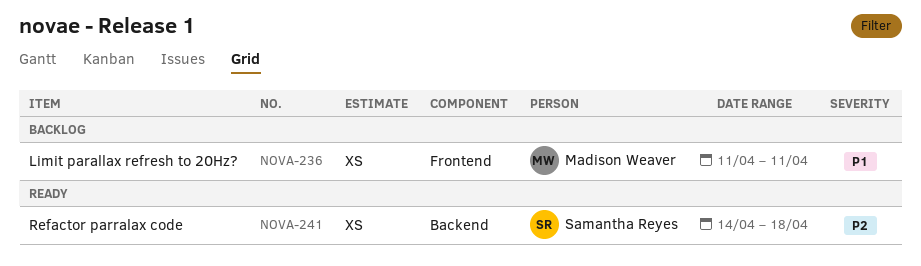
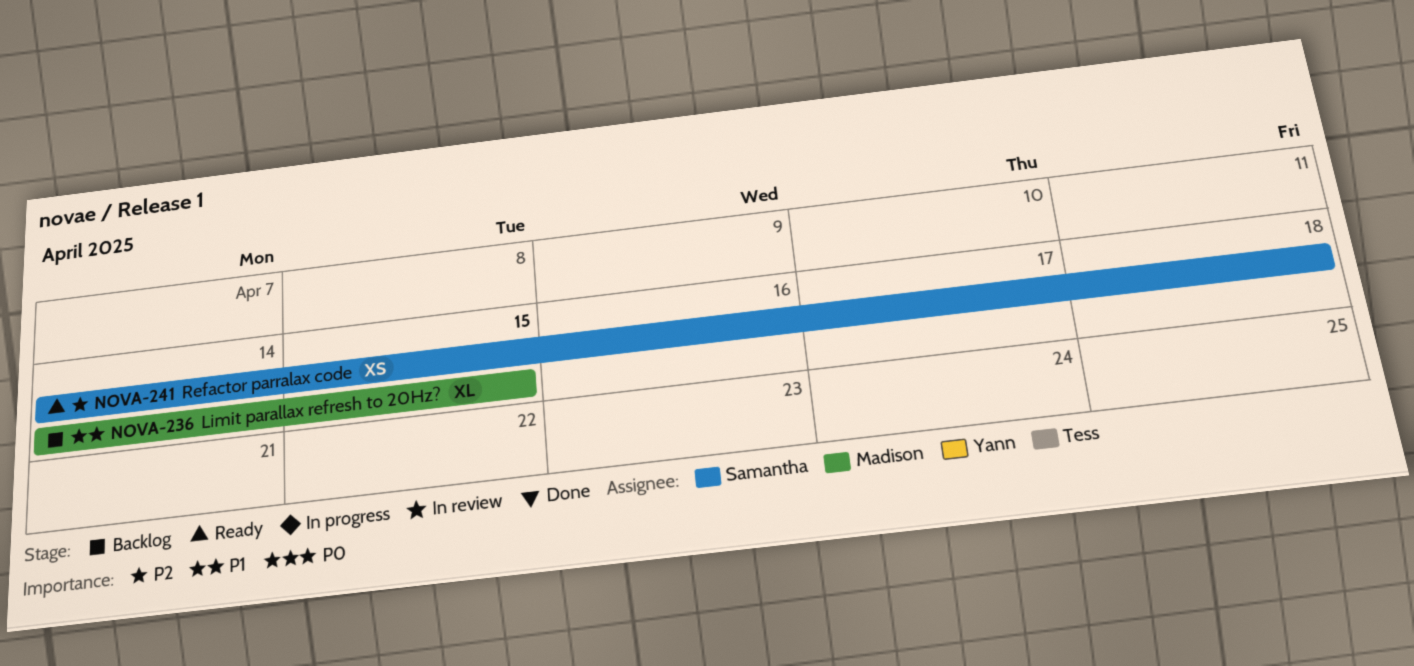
NOVA-236, estimate: XS -> XL
NOVA-236, start: Apr 11 -> Apr 14
NOVA-236, due: Apr 11 -> Apr 15

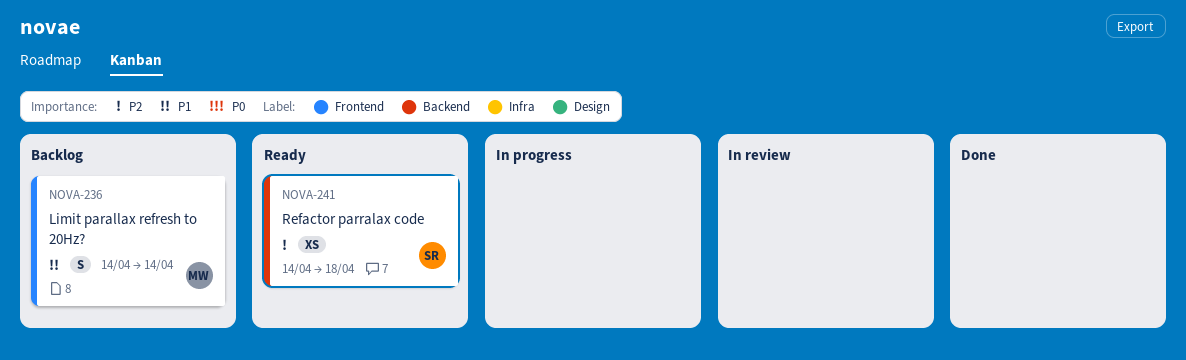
NOVA-236, estimate: XL -> S
NOVA-236, due: Apr 15 -> Apr 14

